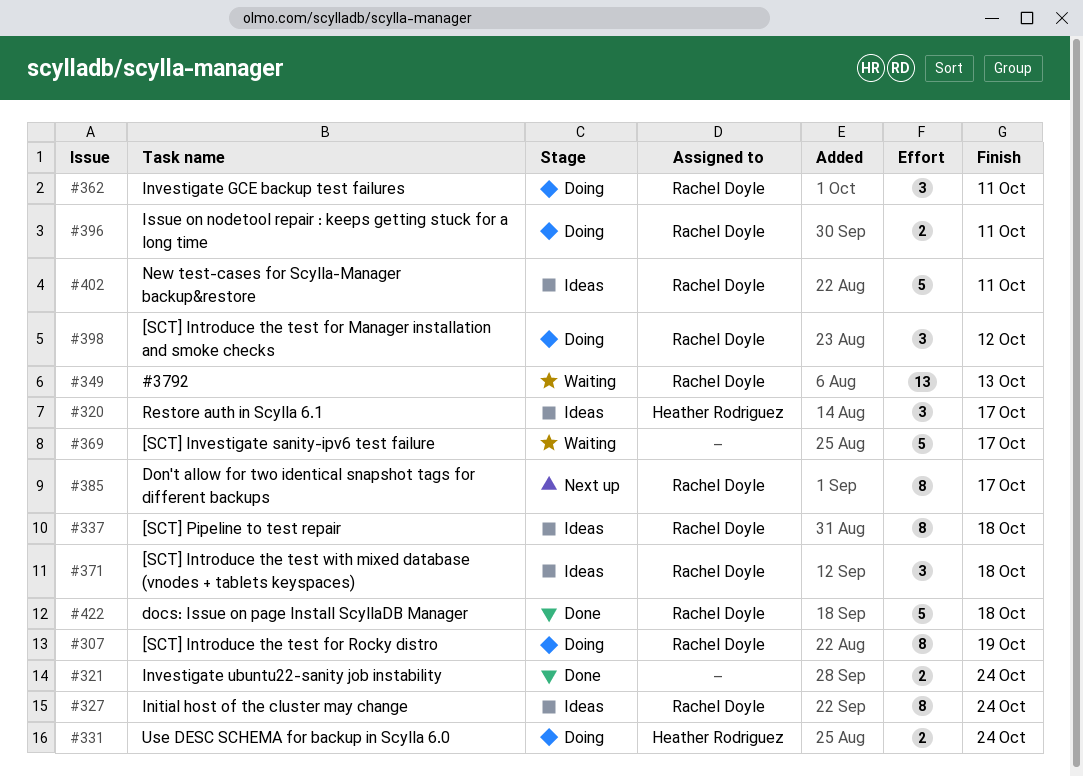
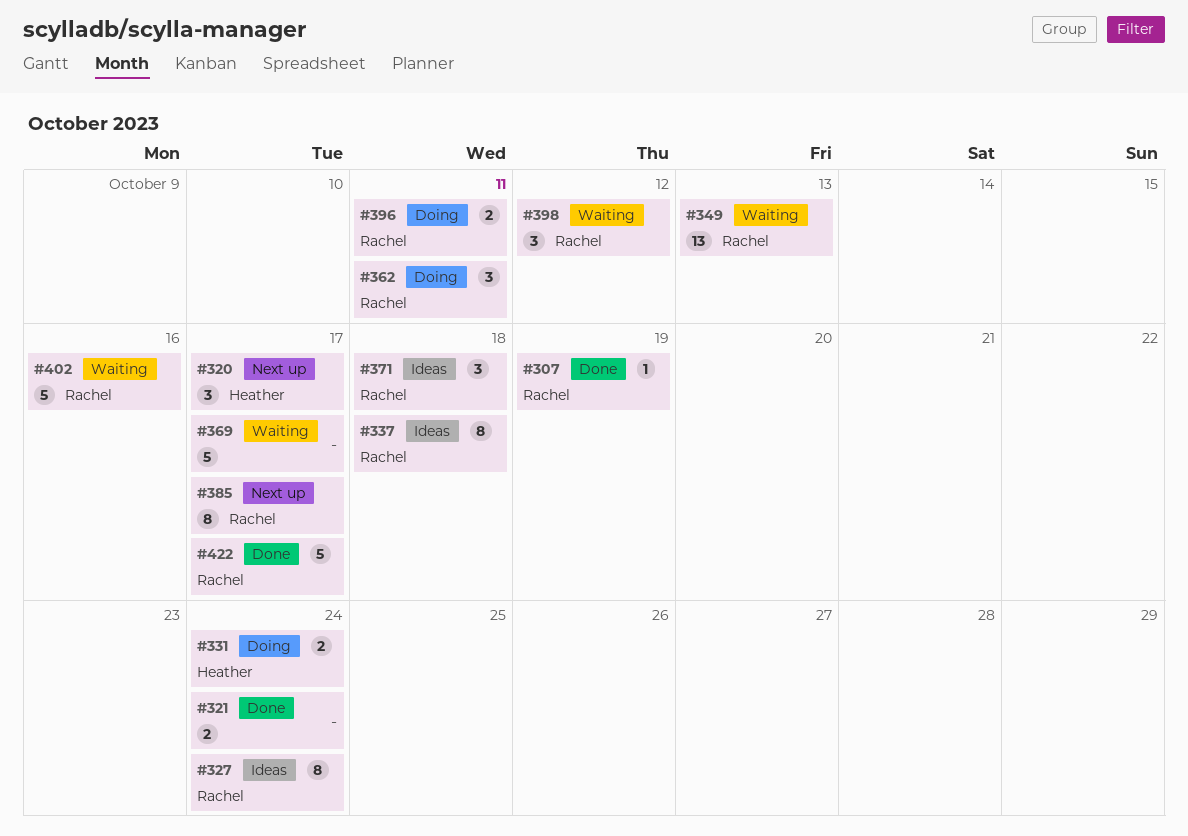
#307, status: Doing -> Done
#307, estimate: 8 -> 1
#320, status: Ideas -> Next up
#398, status: Doing -> Waiting
#402, status: Ideas -> Waiting
#402, due: Oct 11 -> Oct 16
#422, due: Oct 18 -> Oct 17

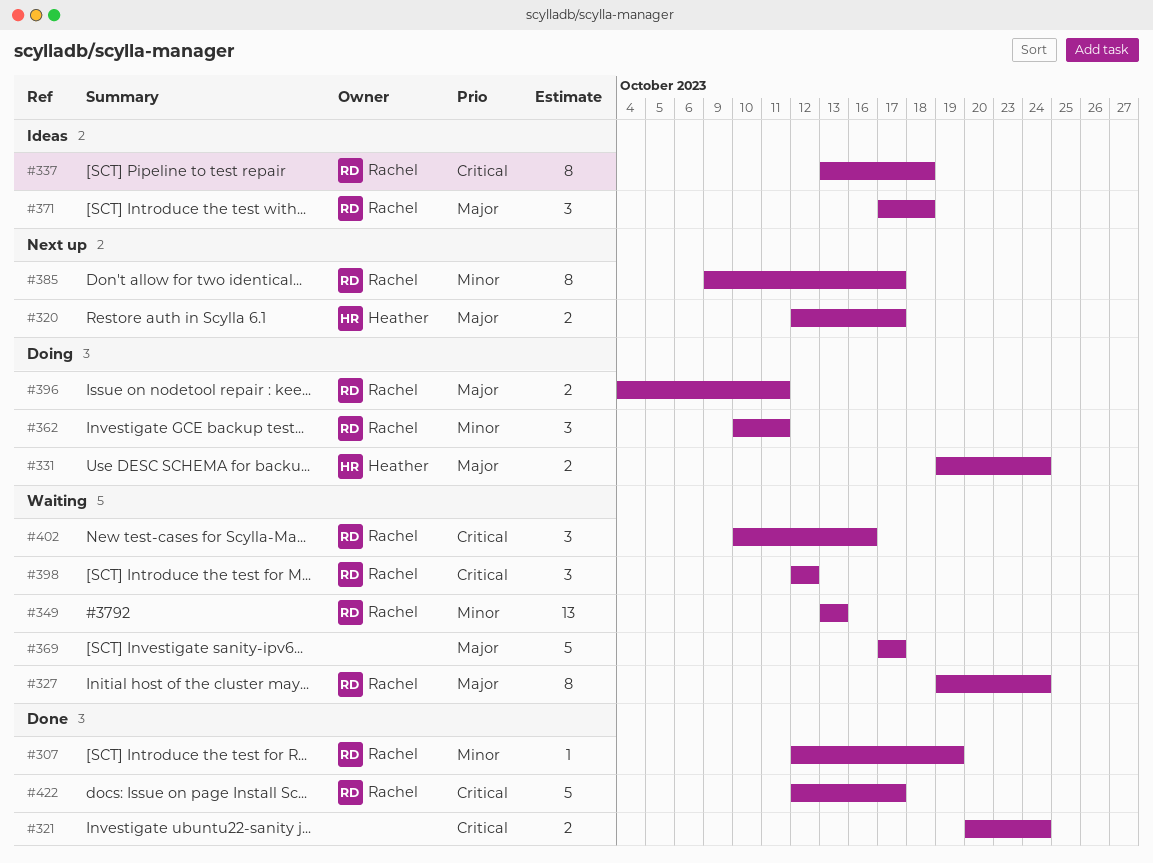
#320, estimate: 3 -> 2
#327, status: Ideas -> Waiting
#402, estimate: 5 -> 3

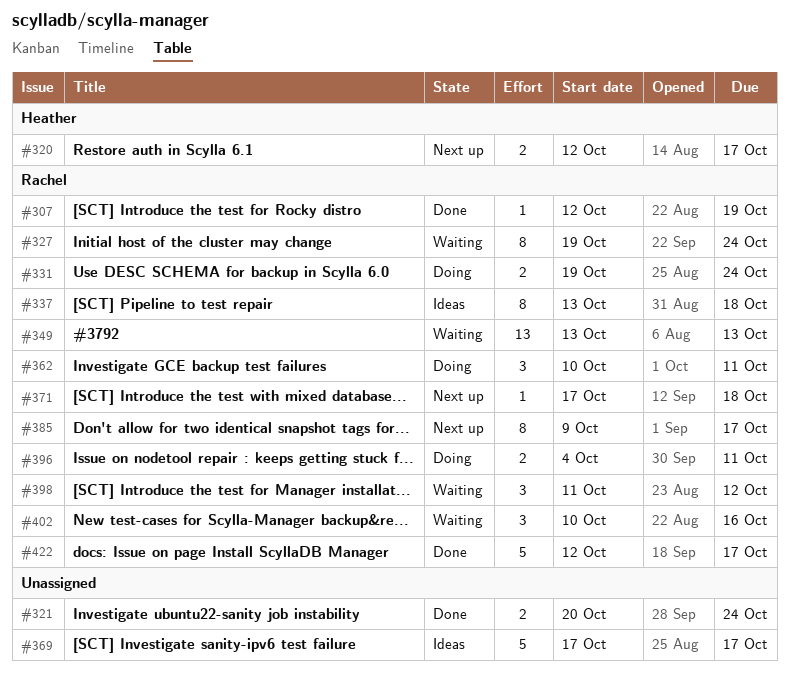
#331, owner: Heather -> Rachel
#369, status: Waiting -> Ideas
#371, status: Ideas -> Next up
#371, estimate: 3 -> 1
#398, start: Oct 12 -> Oct 11

